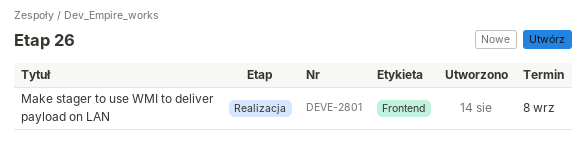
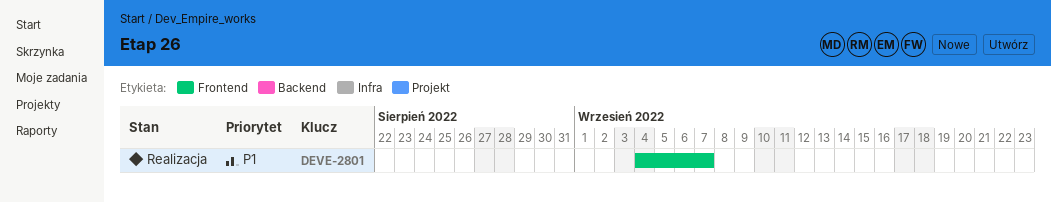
DEVE-2801, due: Sep 8 -> Sep 7

